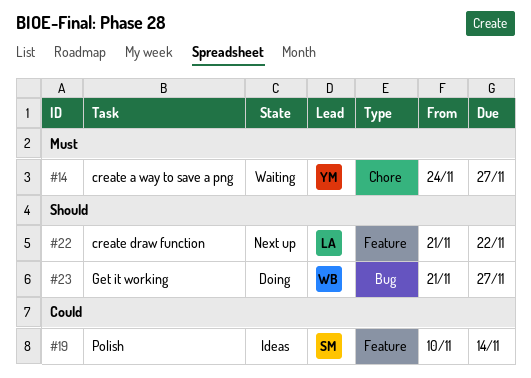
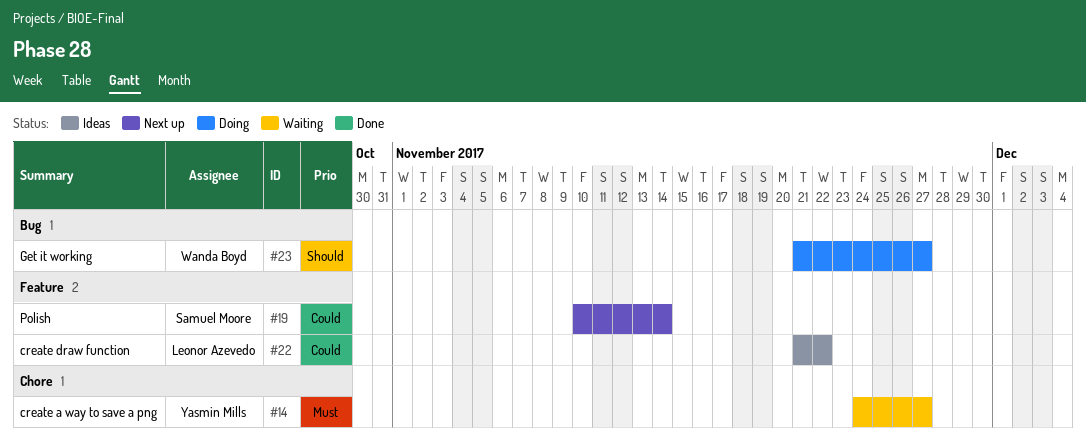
#19, status: Ideas -> Next up
#22, status: Next up -> Ideas
#22, priority: Should -> Could

